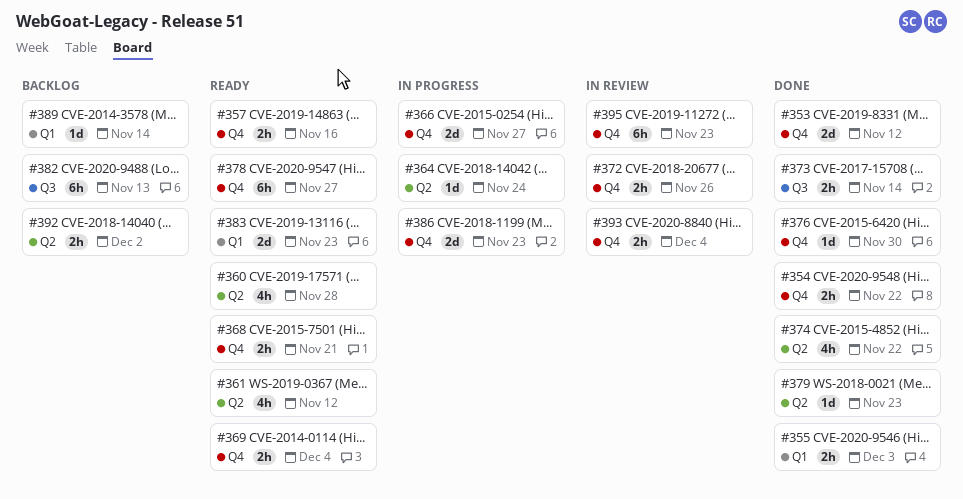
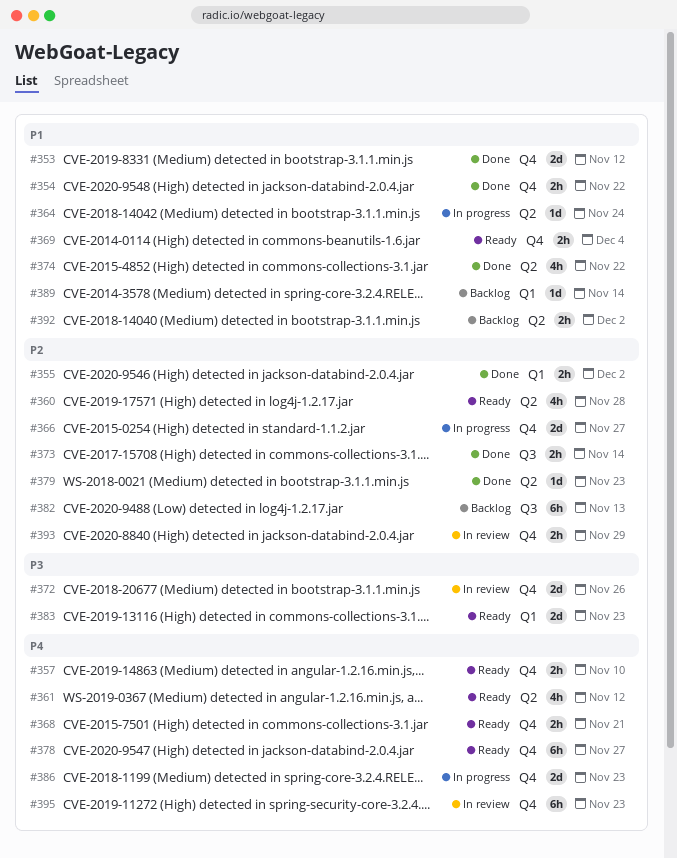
#355, due: Dec 3 -> Dec 2
#357, due: Nov 16 -> Nov 10
#372, estimate: 2h -> 2d
#376: present -> none
#393, due: Dec 4 -> Nov 29

